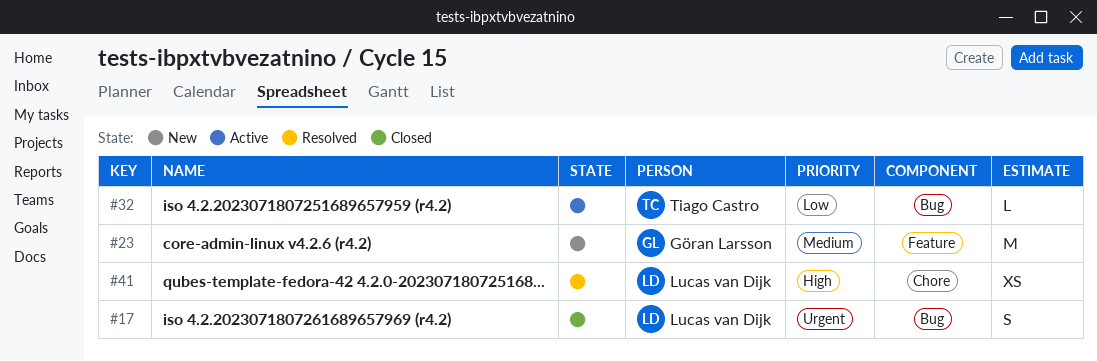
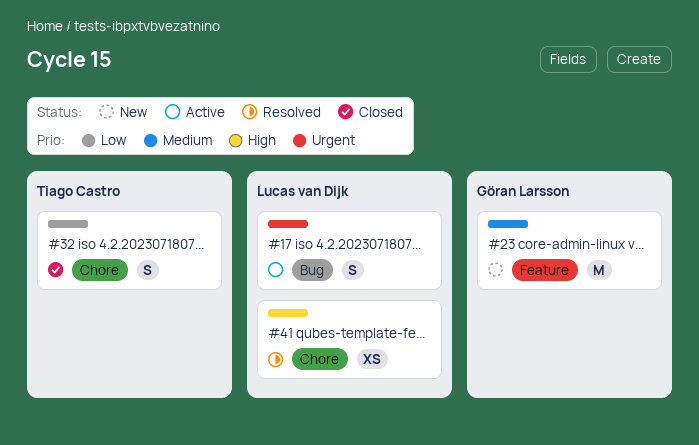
#17, status: Closed -> Active
#32, status: Active -> Closed
#32, label: Bug -> Chore
#32, estimate: L -> S

